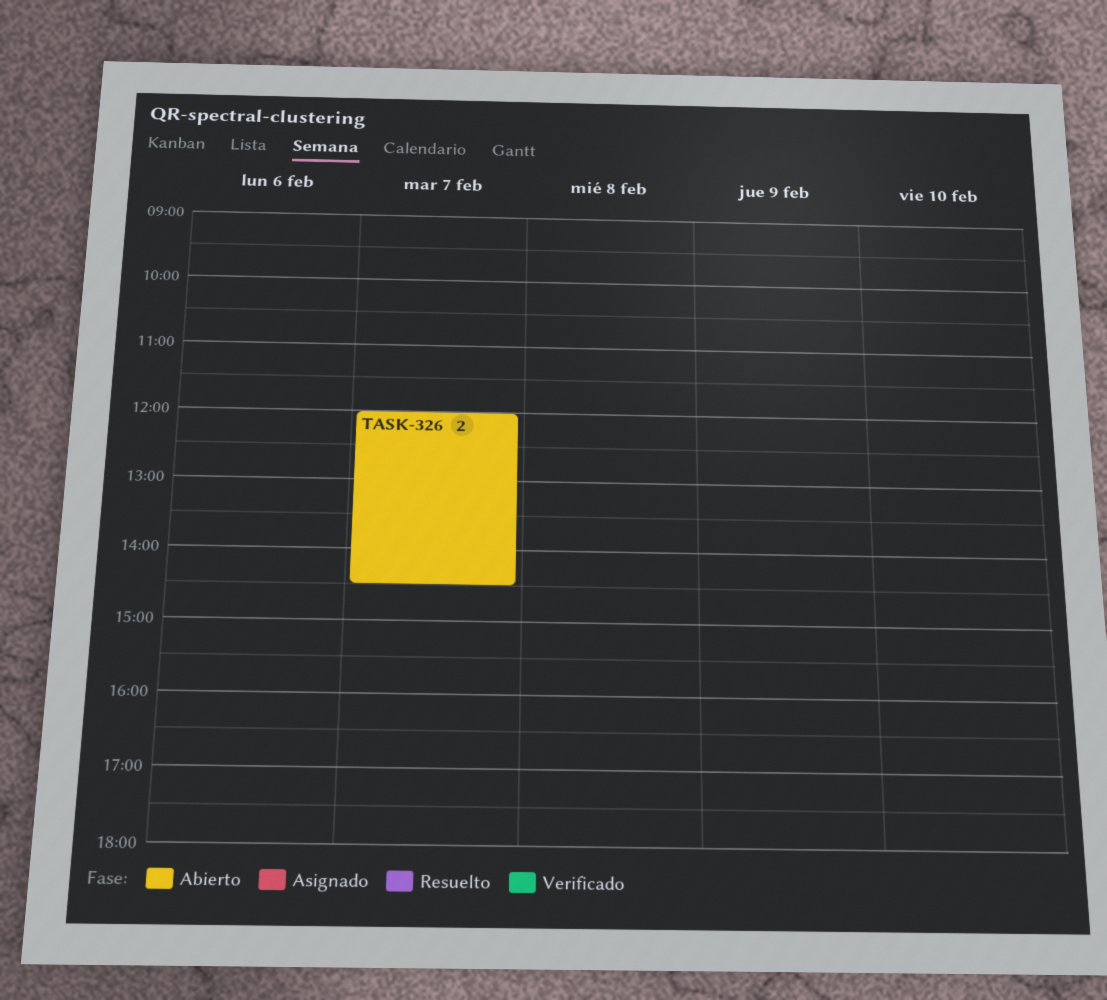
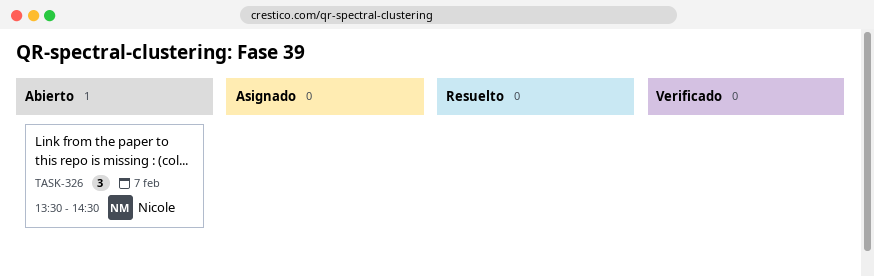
TASK-326, estimate: 2 -> 3
TASK-326, begins: 12:00 -> 13:30

